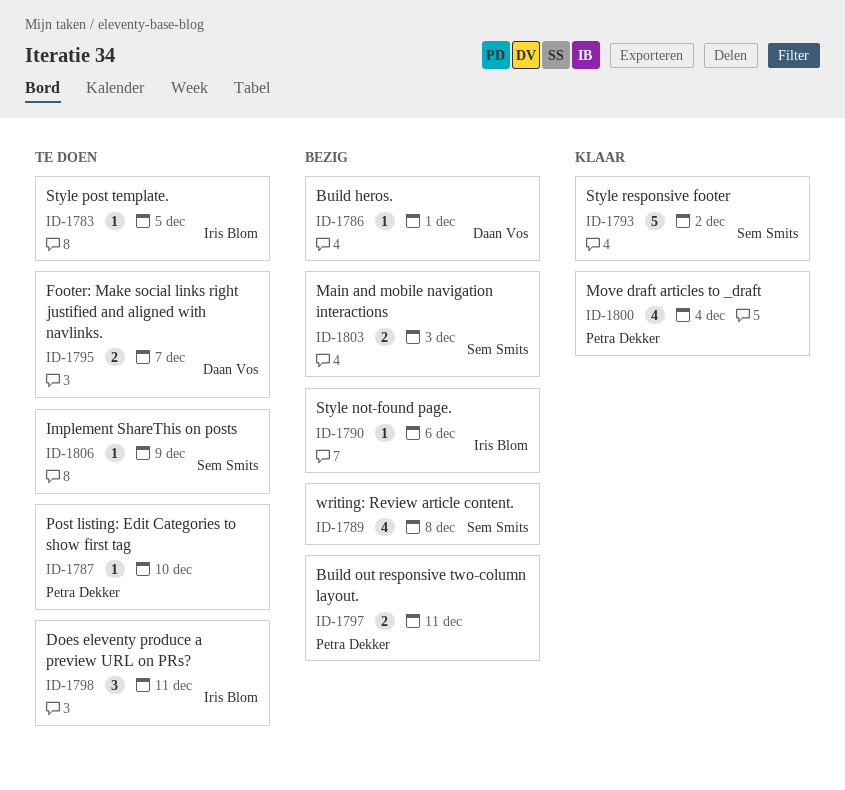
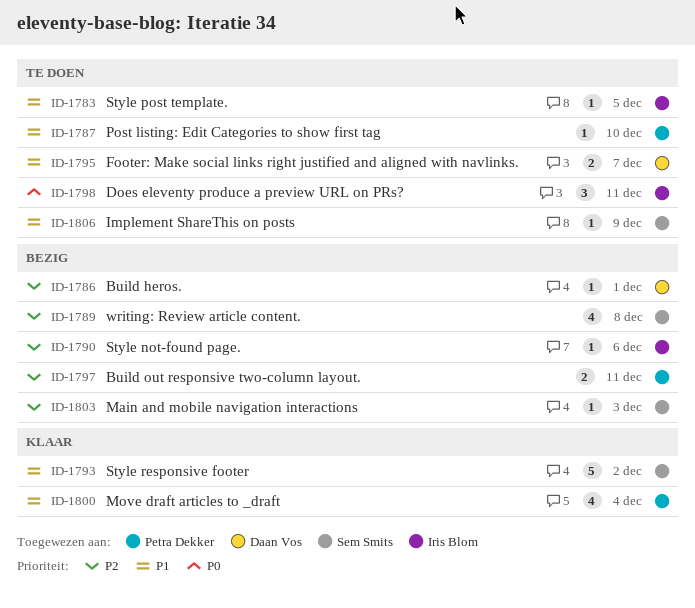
ID-1803, estimate: 2 -> 1

